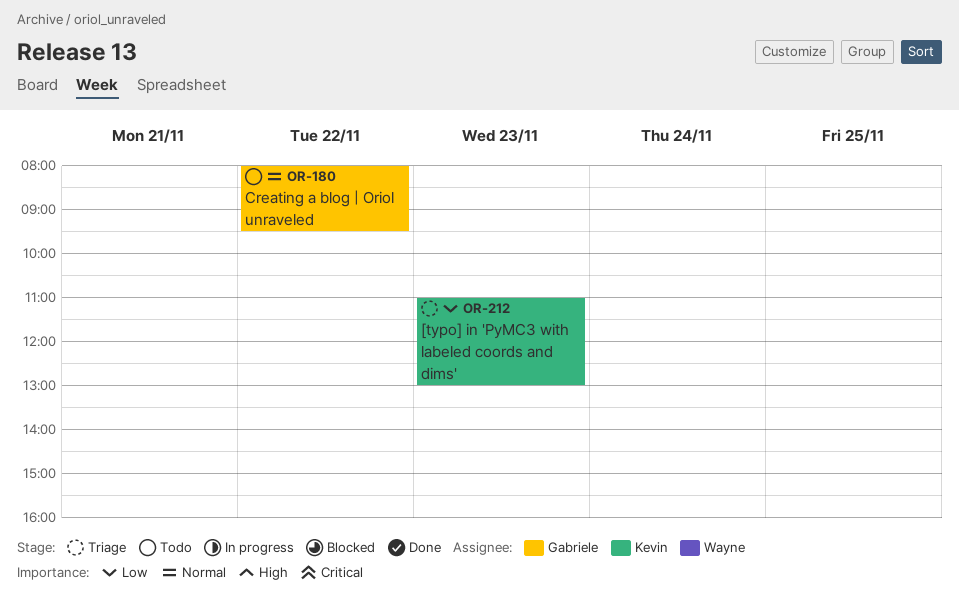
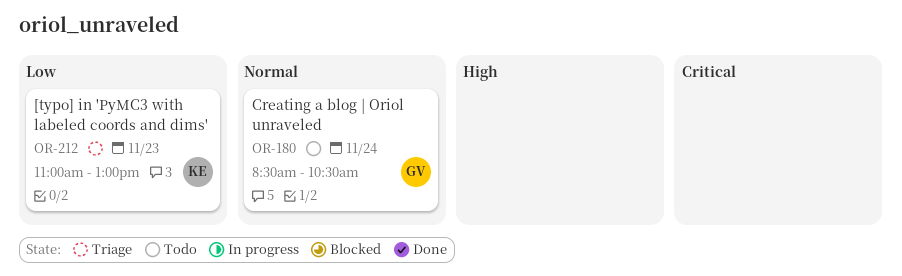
OR-180, day: Nov 22 -> Nov 24
OR-180, begins: 08:00 -> 08:30
OR-180, ends: 09:30 -> 10:30

